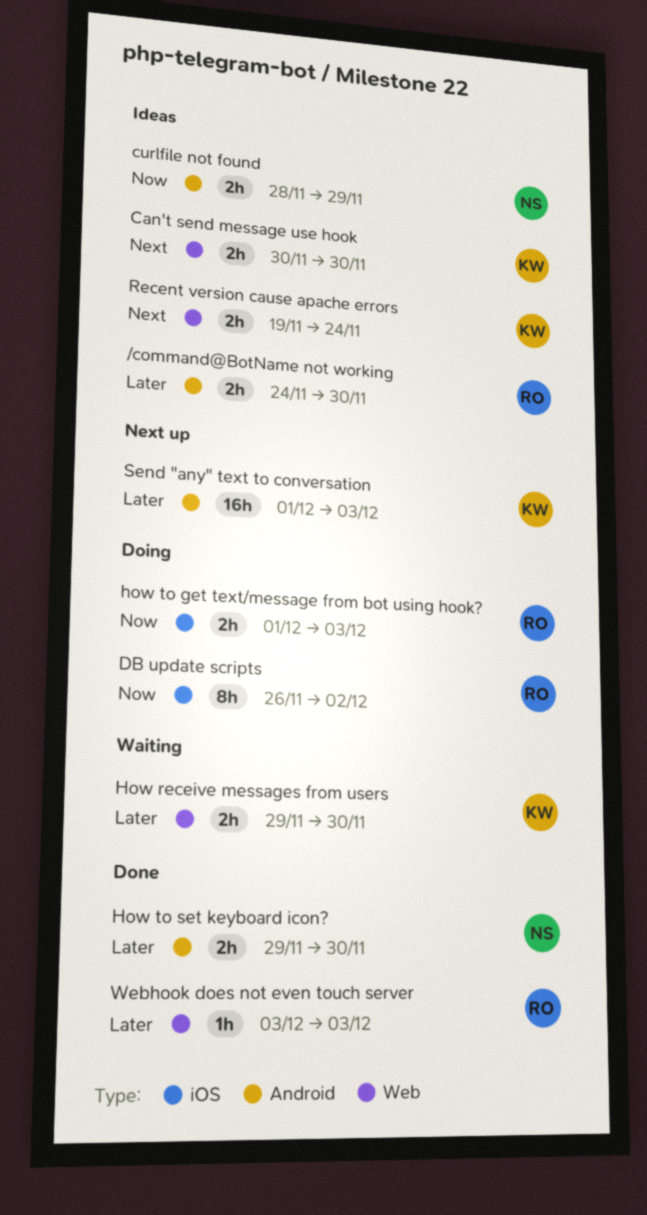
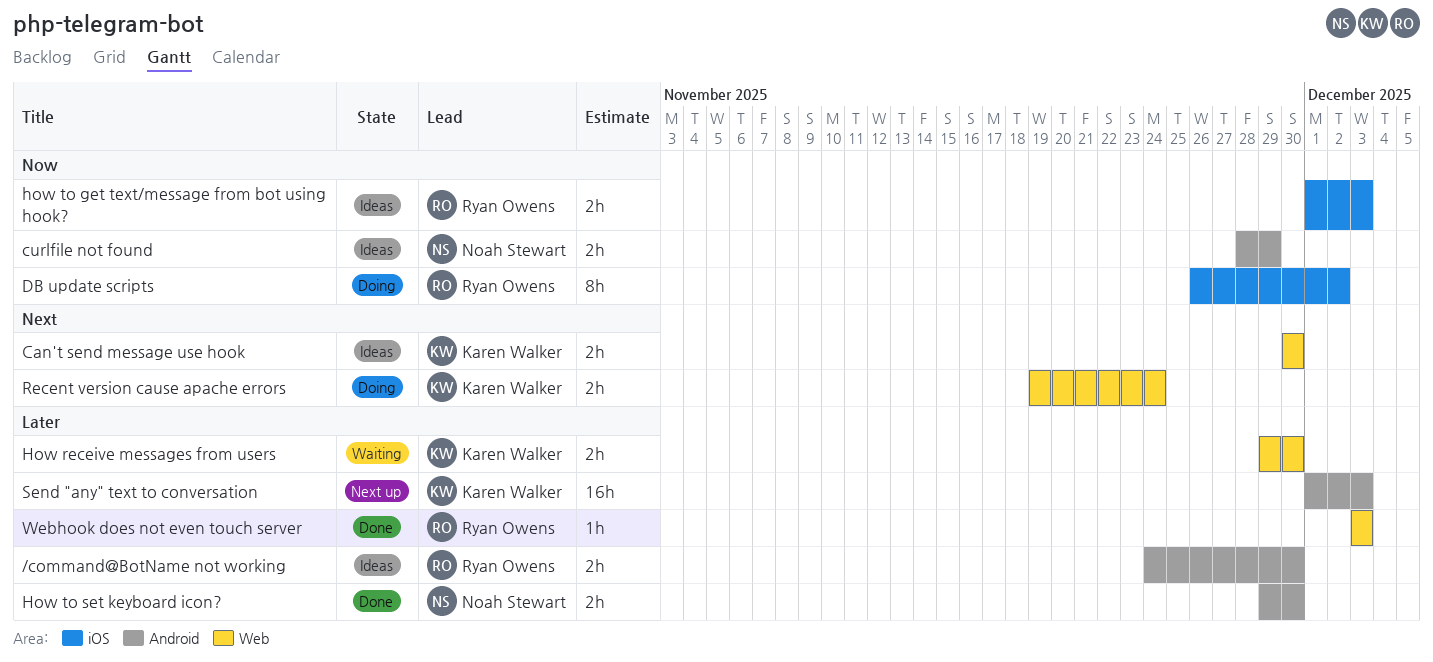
how to get text/message from bot using hook?, status: Doing -> Ideas
Recent version cause apache errors, status: Ideas -> Doing

